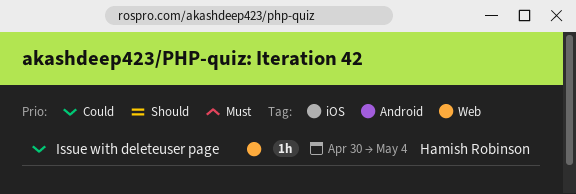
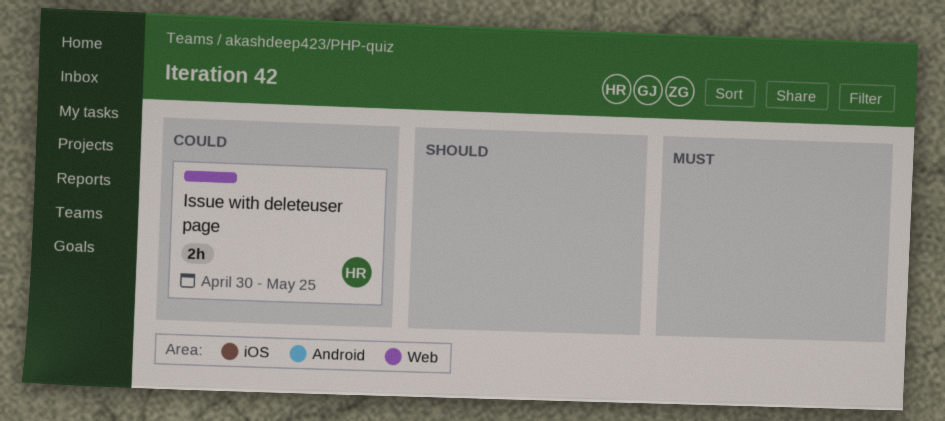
Issue with deleteuser page, estimate: 1h -> 2h
Issue with deleteuser page, due: May 4 -> May 25

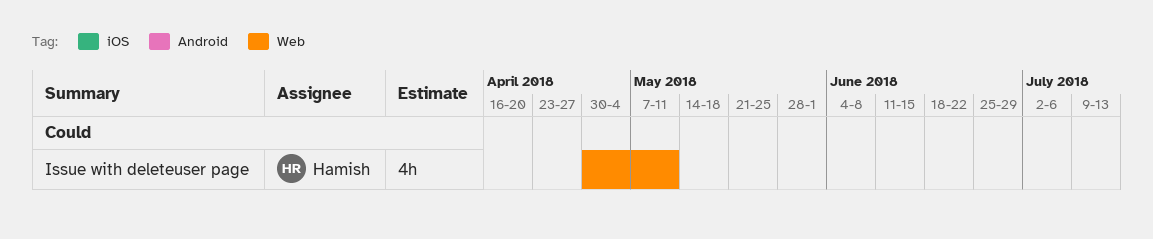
Issue with deleteuser page, estimate: 2h -> 4h
Issue with deleteuser page, due: May 25 -> May 11

